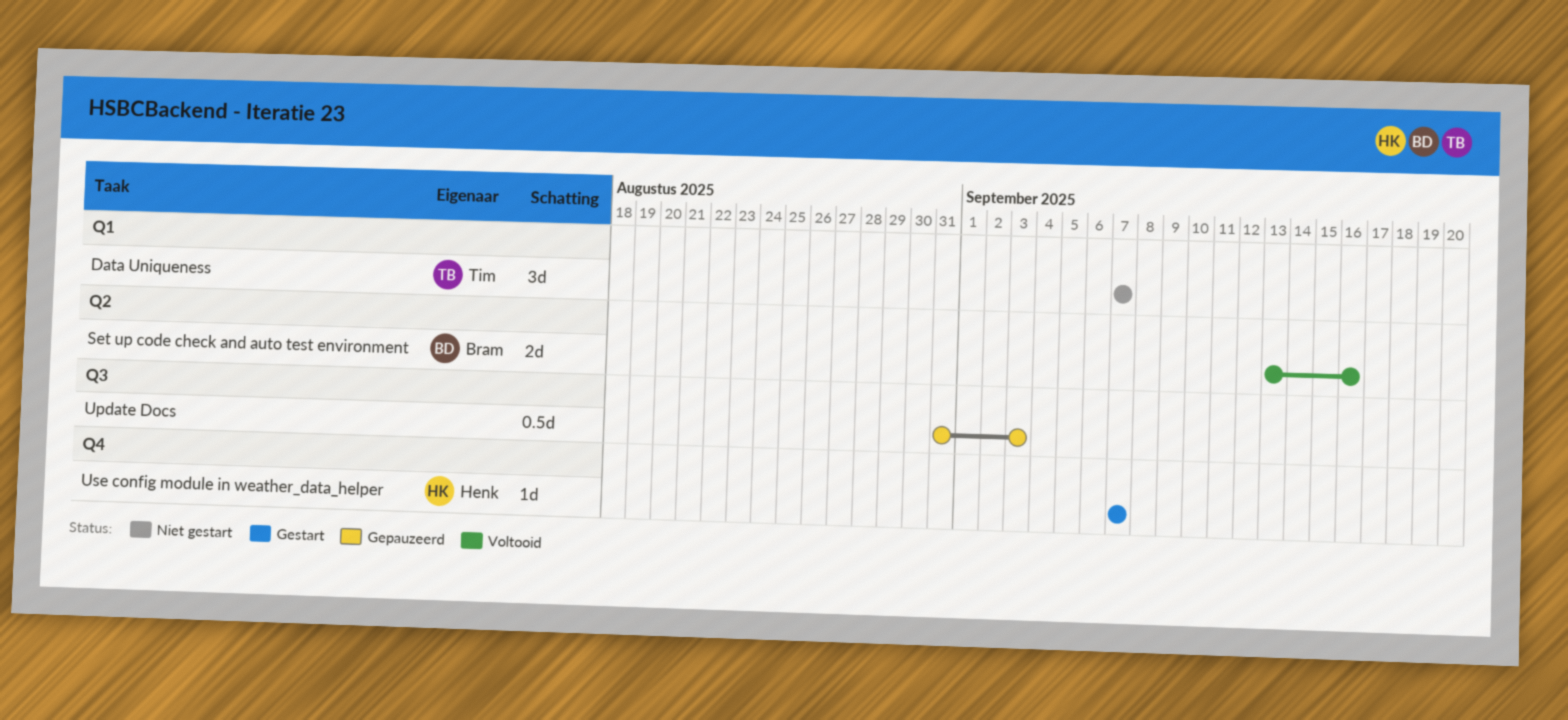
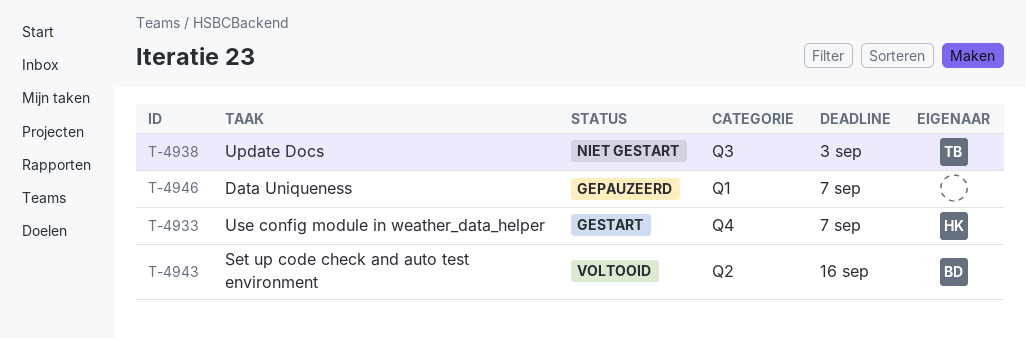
Data Uniqueness, status: Niet gestart -> Gepauzeerd
Data Uniqueness, owner: Tim -> none
Update Docs, status: Gepauzeerd -> Niet gestart
Update Docs, owner: none -> Tim

